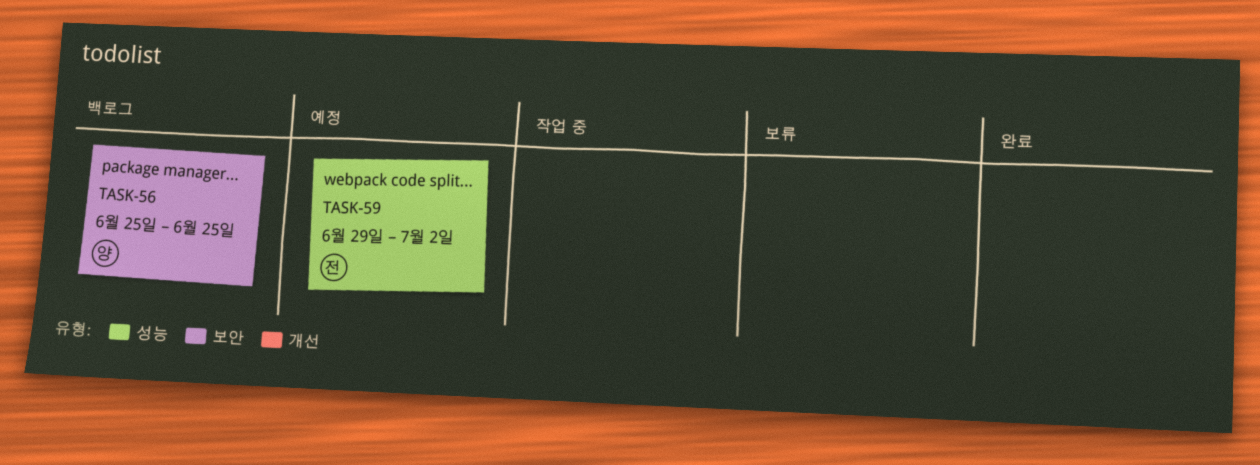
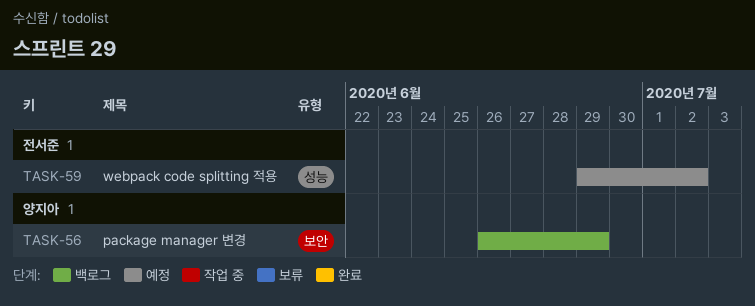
TASK-56, start: Jun 25 -> Jun 26
TASK-56, due: Jun 25 -> Jun 29

